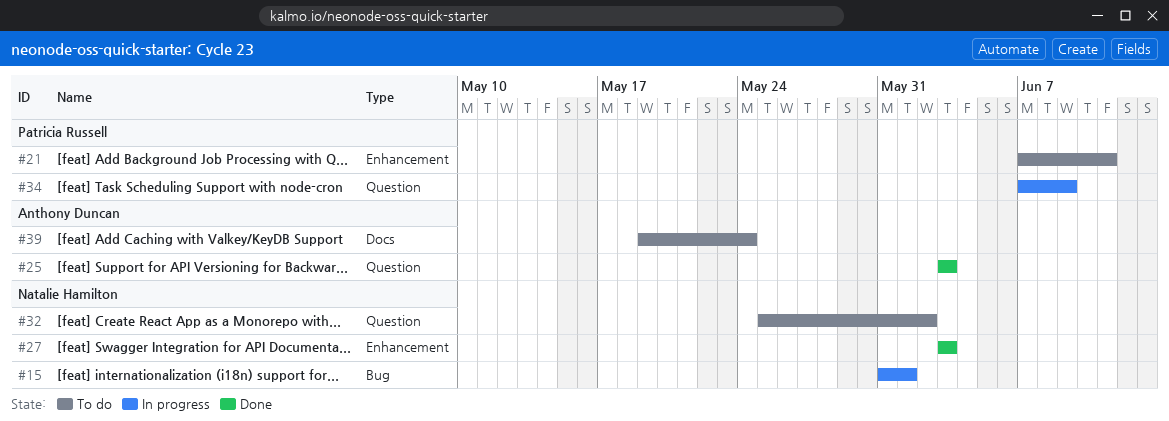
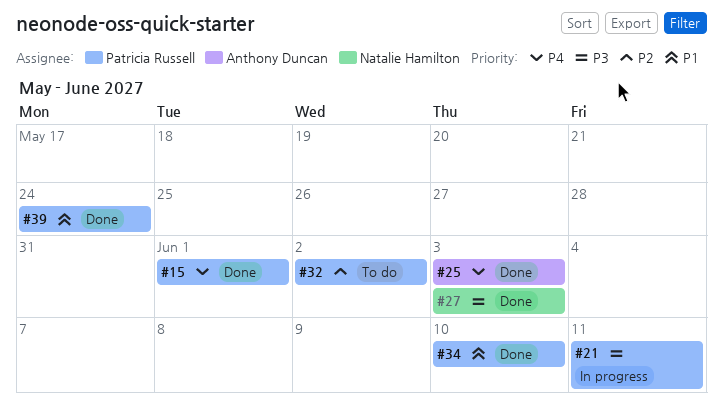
#15, status: In progress -> Done
#15, owner: Natalie Hamilton -> Patricia Russell
#21, status: To do -> In progress
#32, owner: Natalie Hamilton -> Patricia Russell
#34, status: In progress -> Done
#34, due: Jun 9 -> Jun 10
#39, status: To do -> Done
#39, owner: Anthony Duncan -> Patricia Russell

